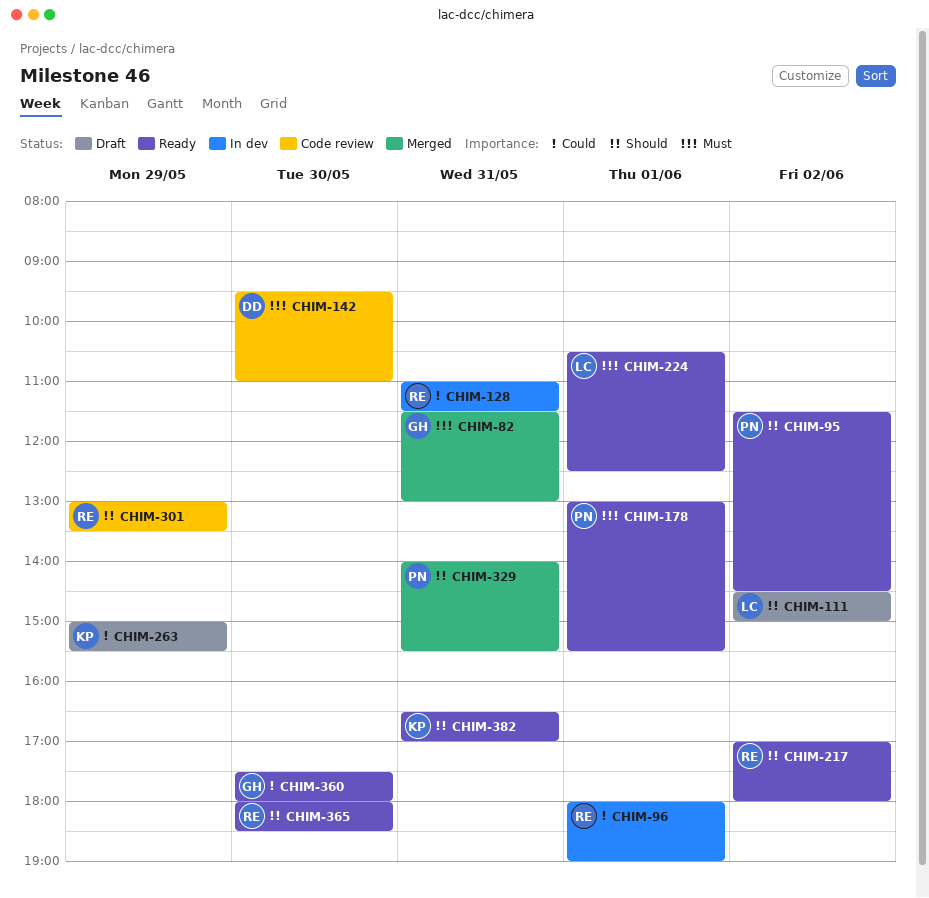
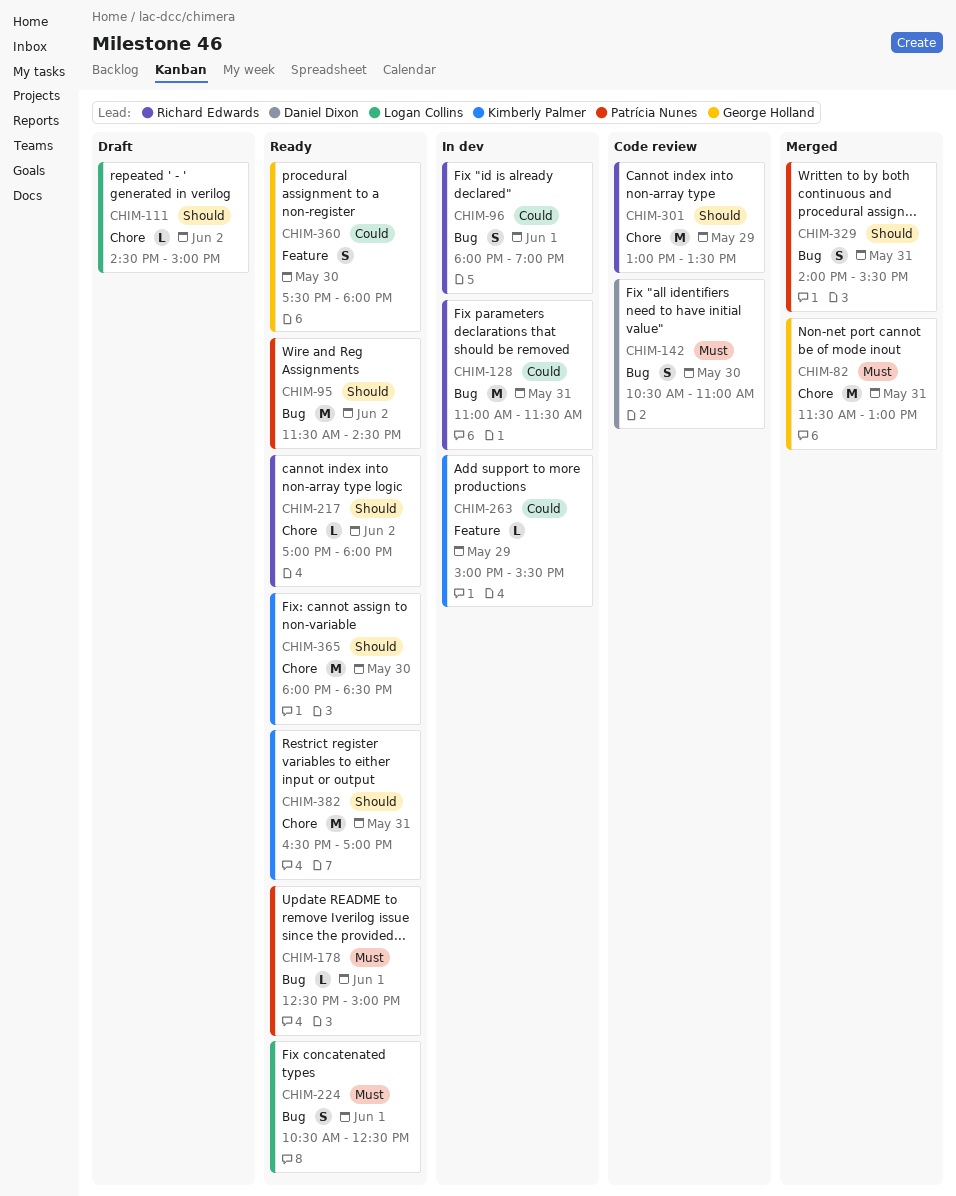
CHIM-142, begins: 09:30 -> 10:30
CHIM-178, begins: 13:00 -> 12:30
CHIM-178, ends: 15:30 -> 15:00
CHIM-263, status: Draft -> In dev
CHIM-365, owner: Richard Edwards -> Kimberly Palmer

